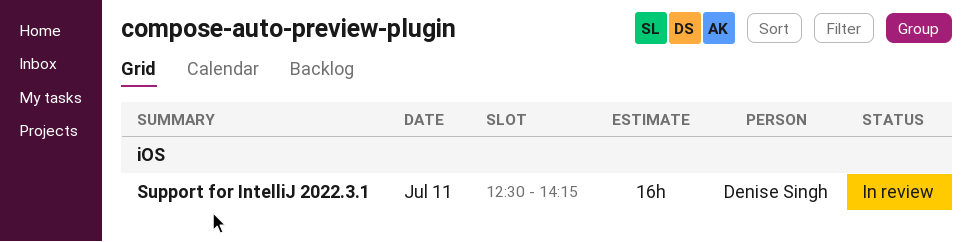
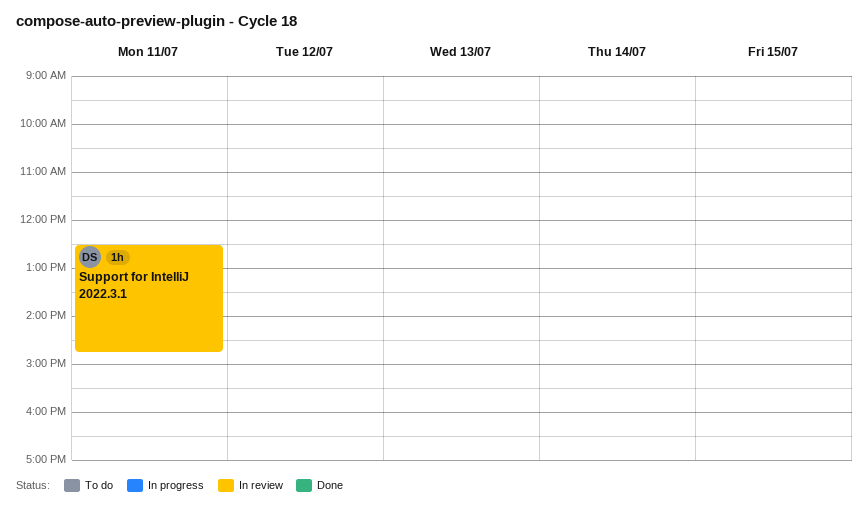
Support for IntelliJ 2022.3.1, estimate: 16h -> 1h
Support for IntelliJ 2022.3.1, ends: 14:15 -> 14:45

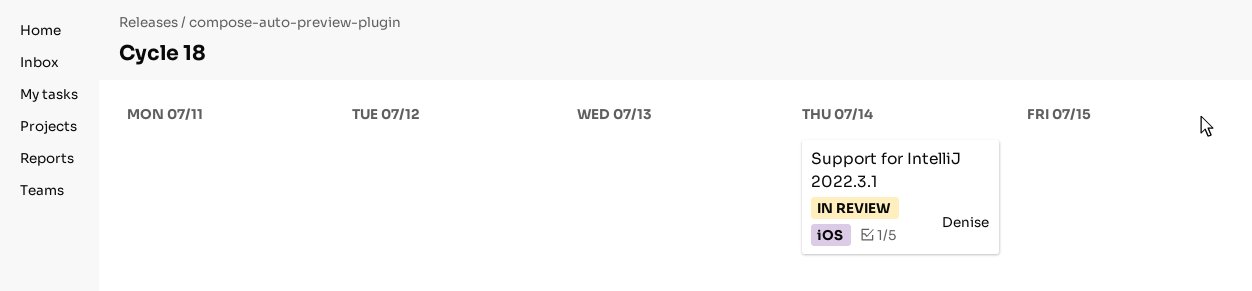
Support for IntelliJ 2022.3.1, day: Jul 11 -> Jul 14

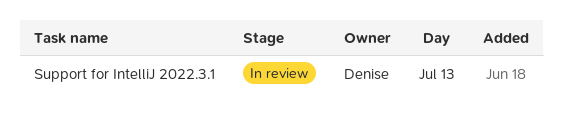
Support for IntelliJ 2022.3.1, day: Jul 14 -> Jul 13

